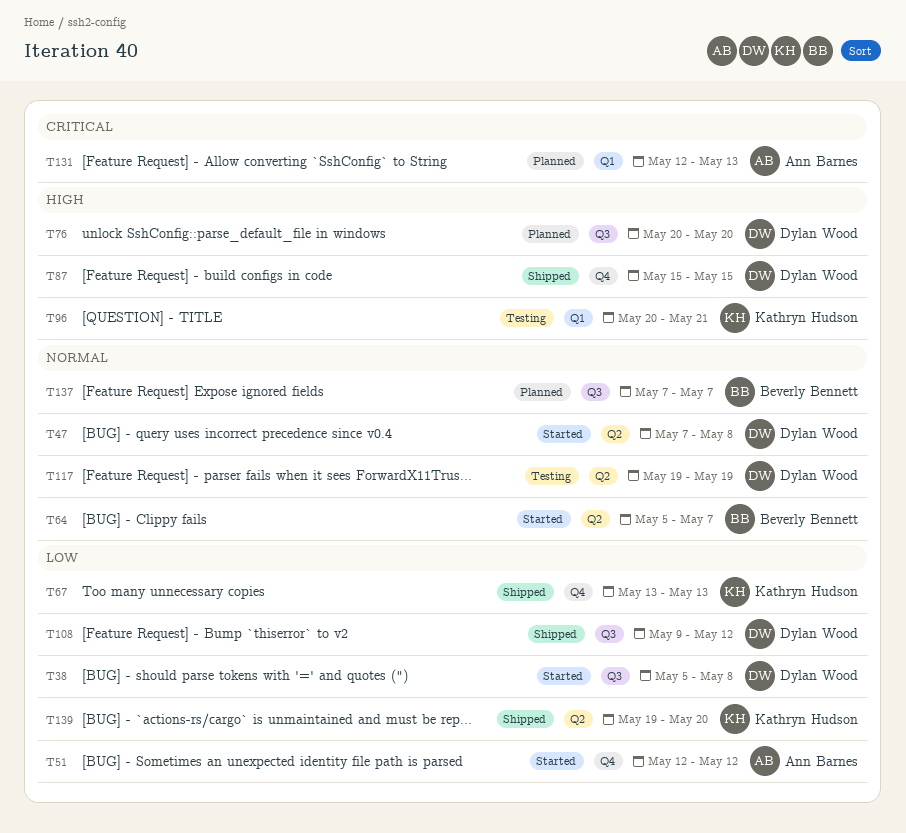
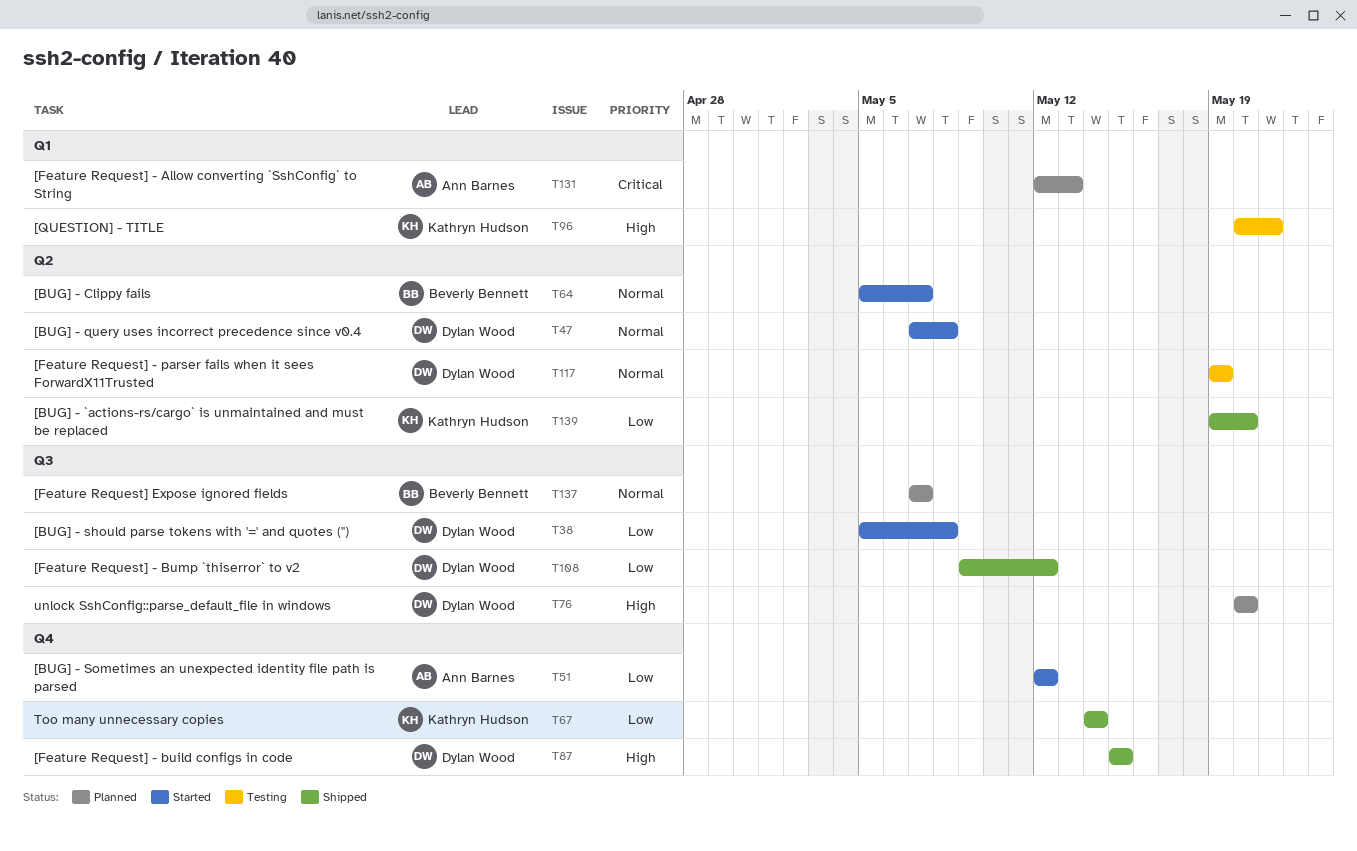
T67, start: May 13 -> May 14
T67, due: May 13 -> May 14

